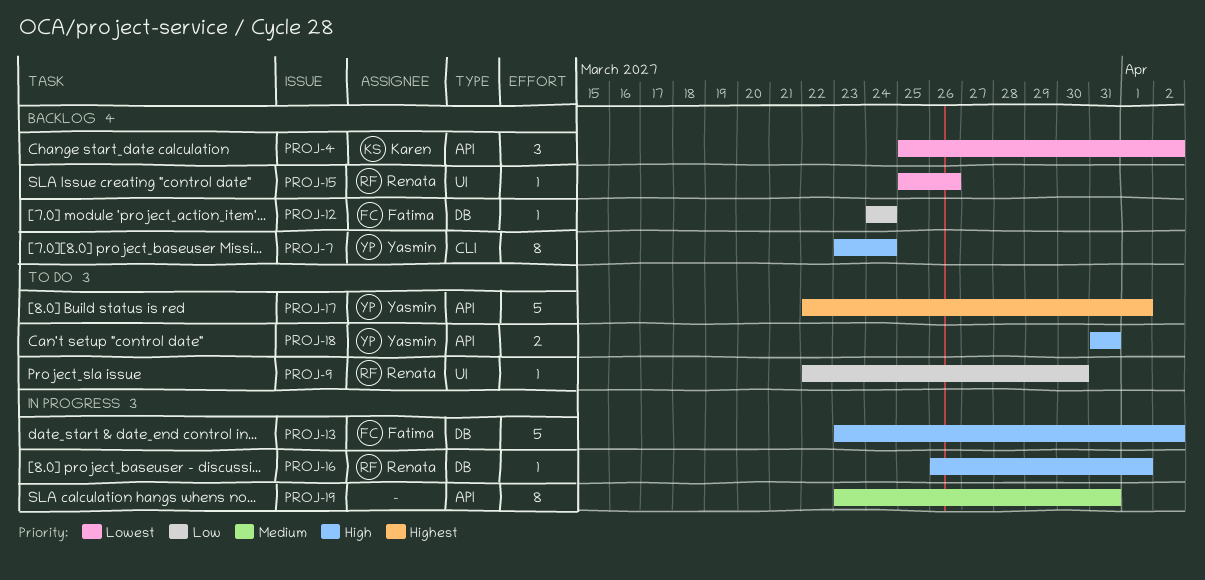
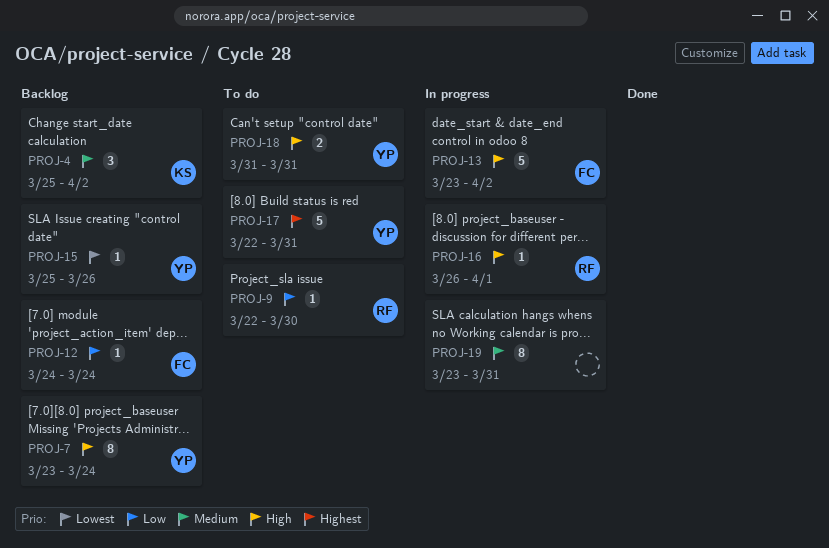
PROJ-4, priority: Lowest -> Medium
PROJ-15, owner: Renata -> Yasmin
PROJ-17, due: Apr 1 -> Mar 31

